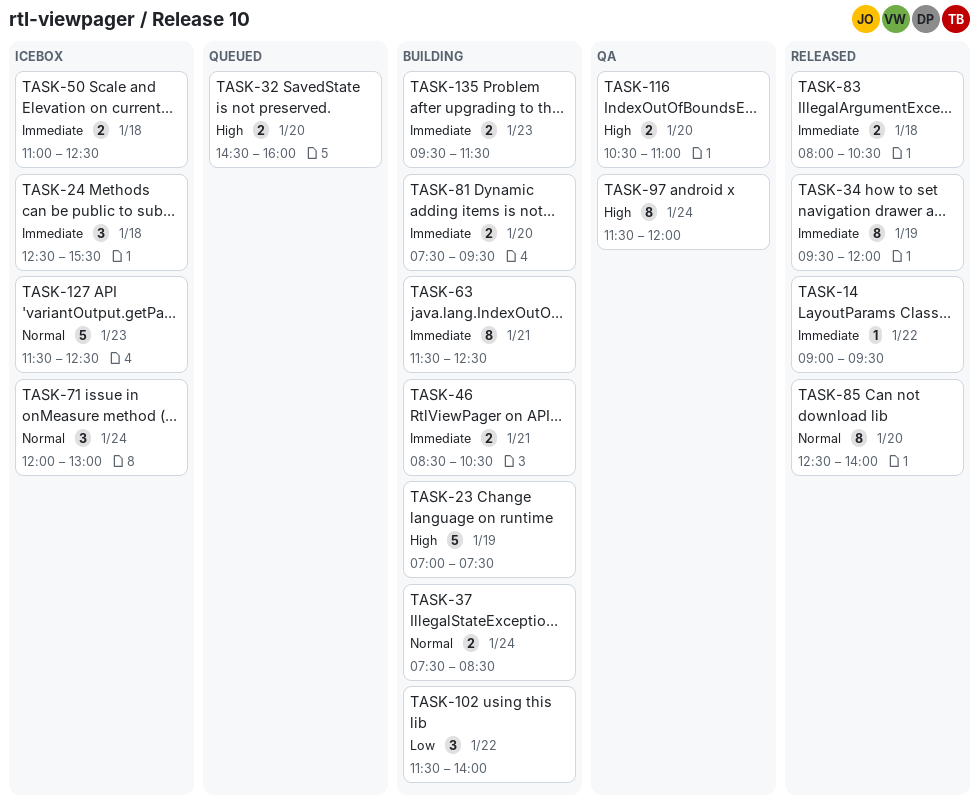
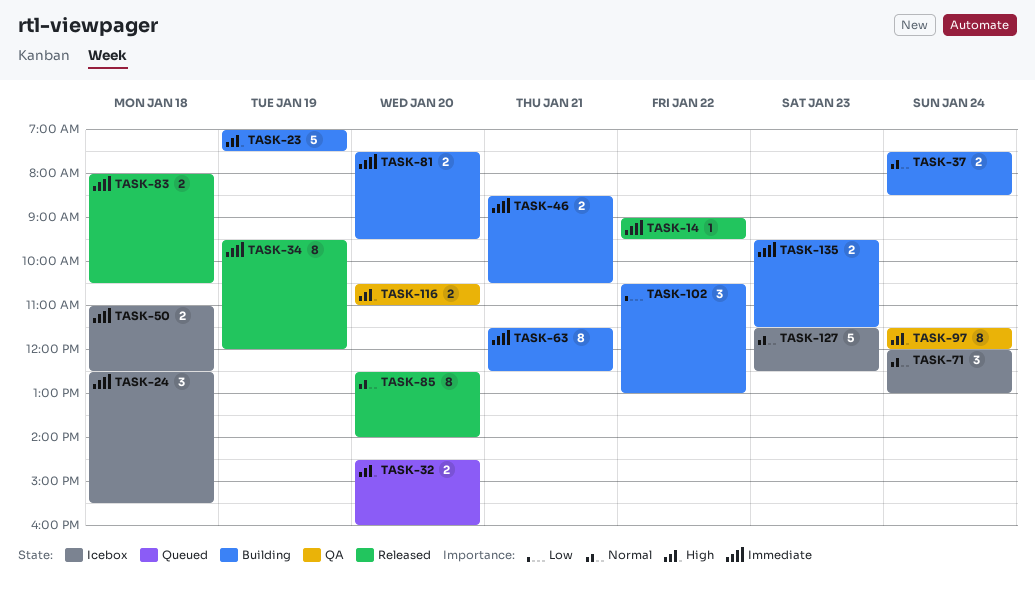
TASK-102, begins: 11:30 -> 10:30
TASK-102, ends: 14:00 -> 13:00

